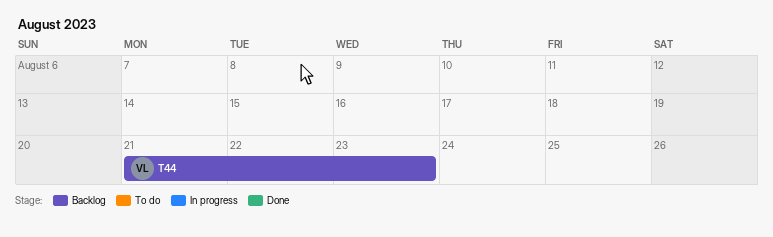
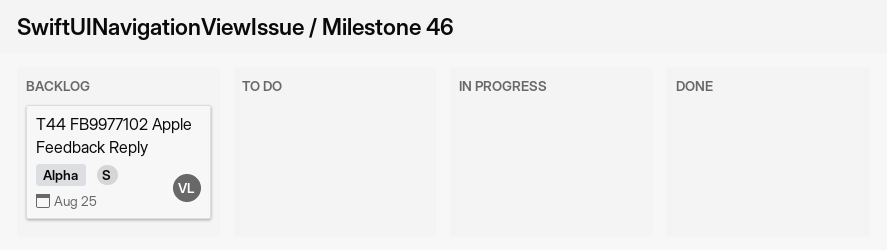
T44, due: Aug 23 -> Aug 25

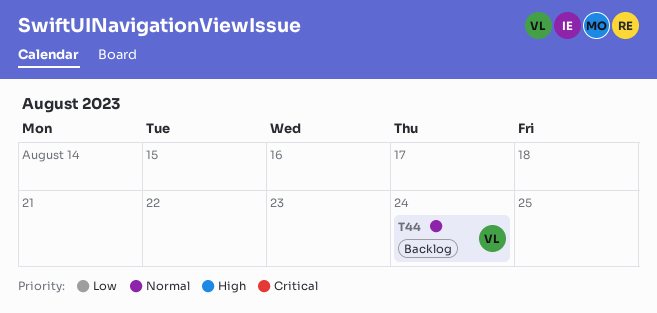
T44, due: Aug 25 -> Aug 24

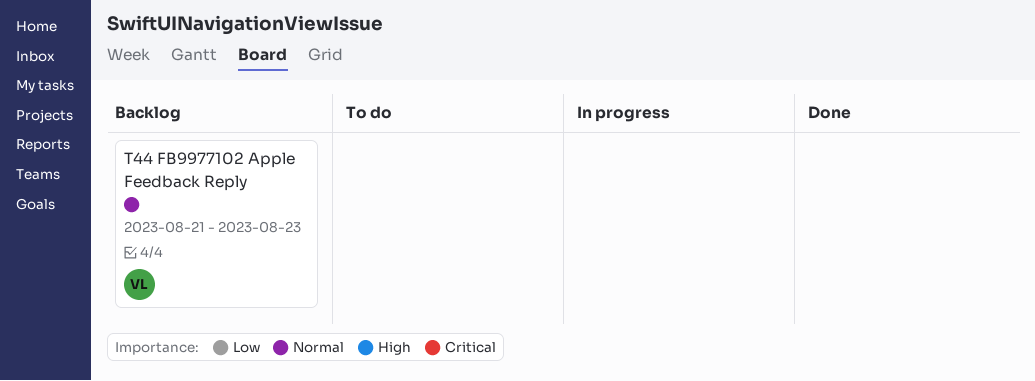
T44, due: Aug 24 -> Aug 23

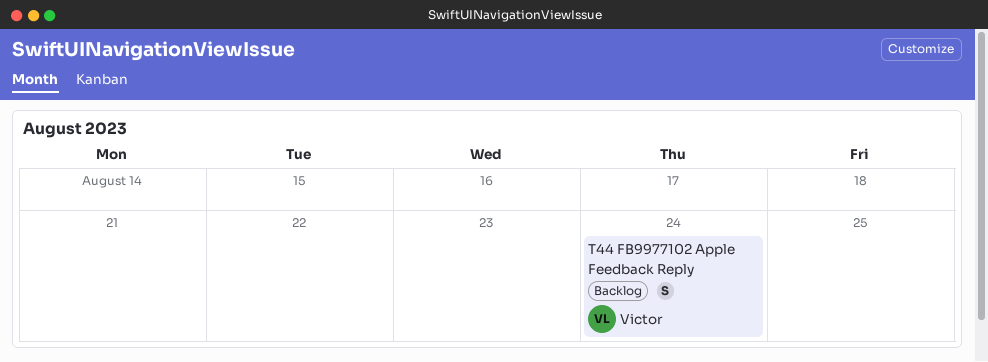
T44, due: Aug 23 -> Aug 24

